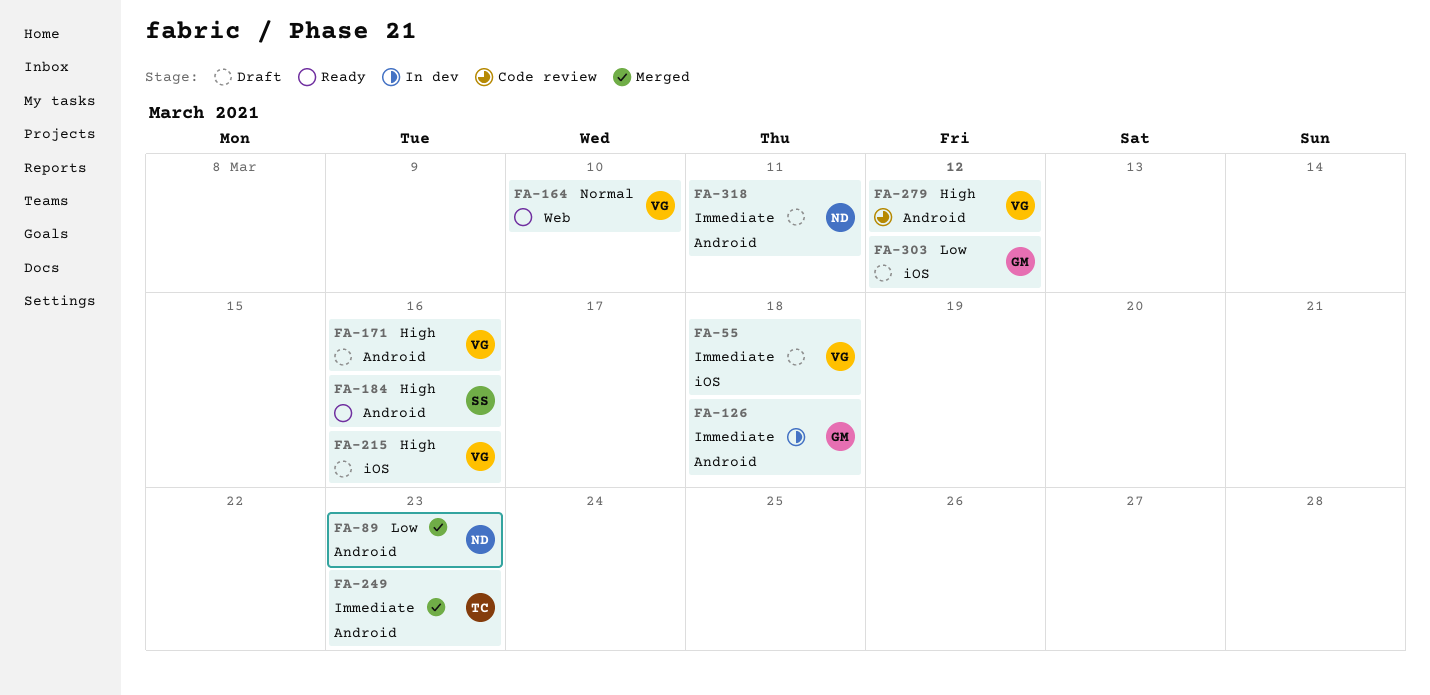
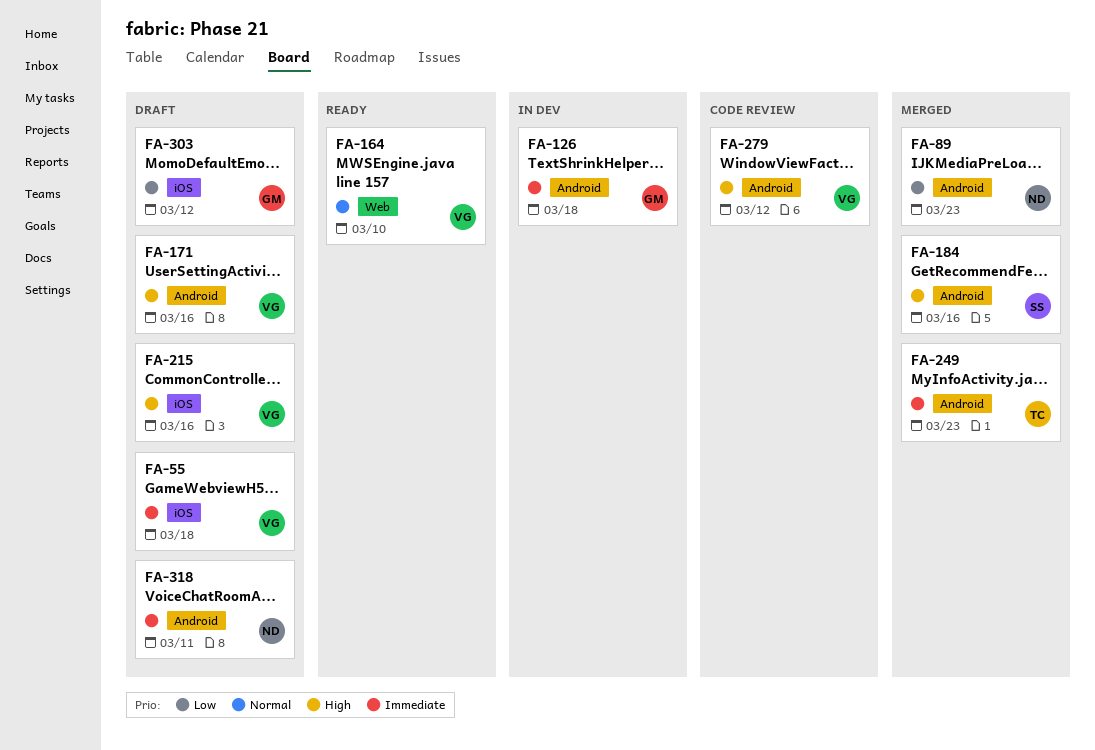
FA-184, status: Ready -> Merged

